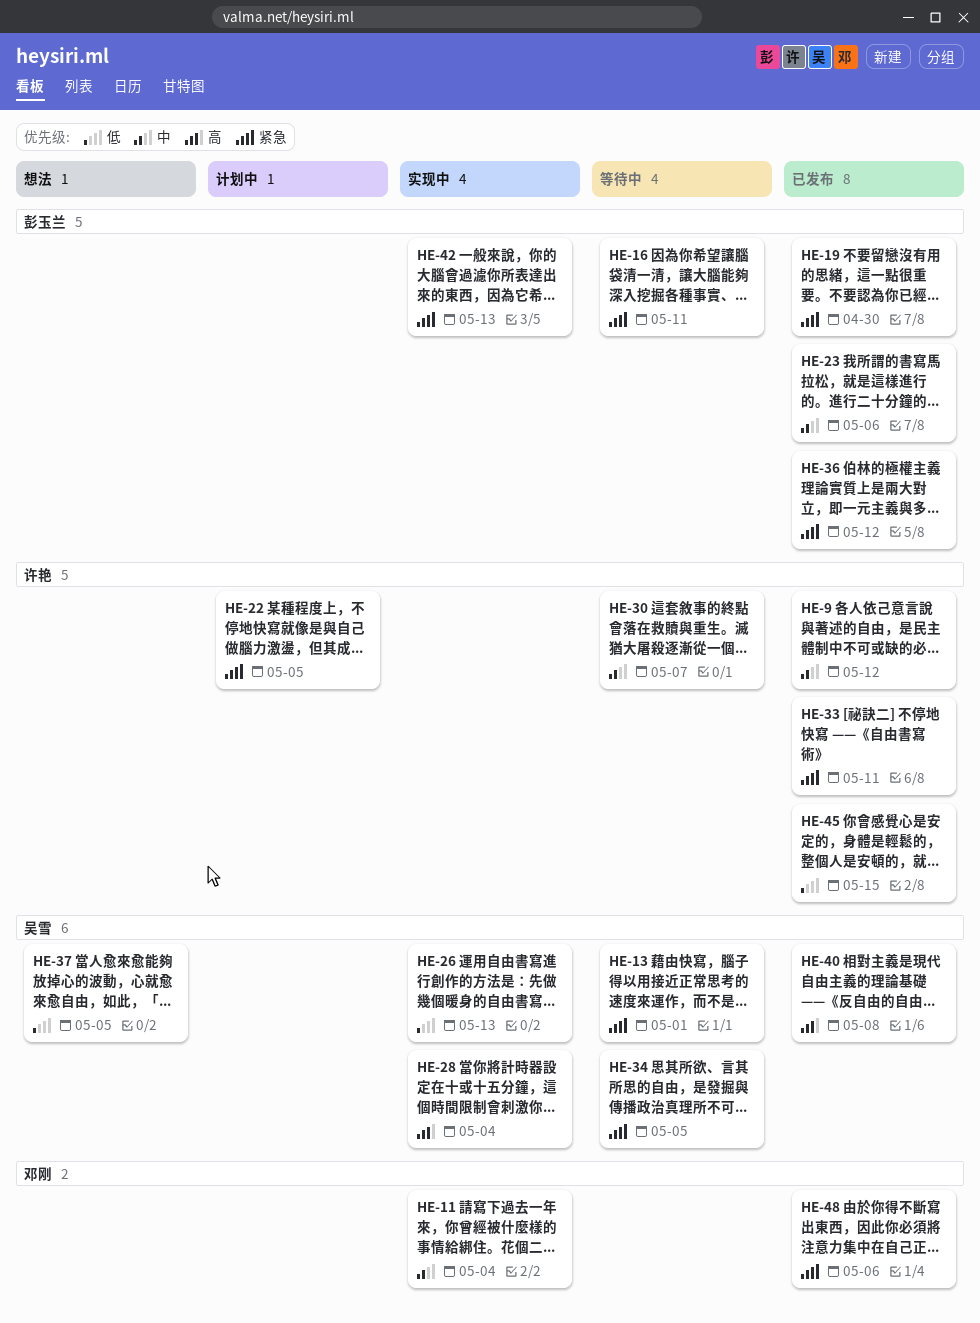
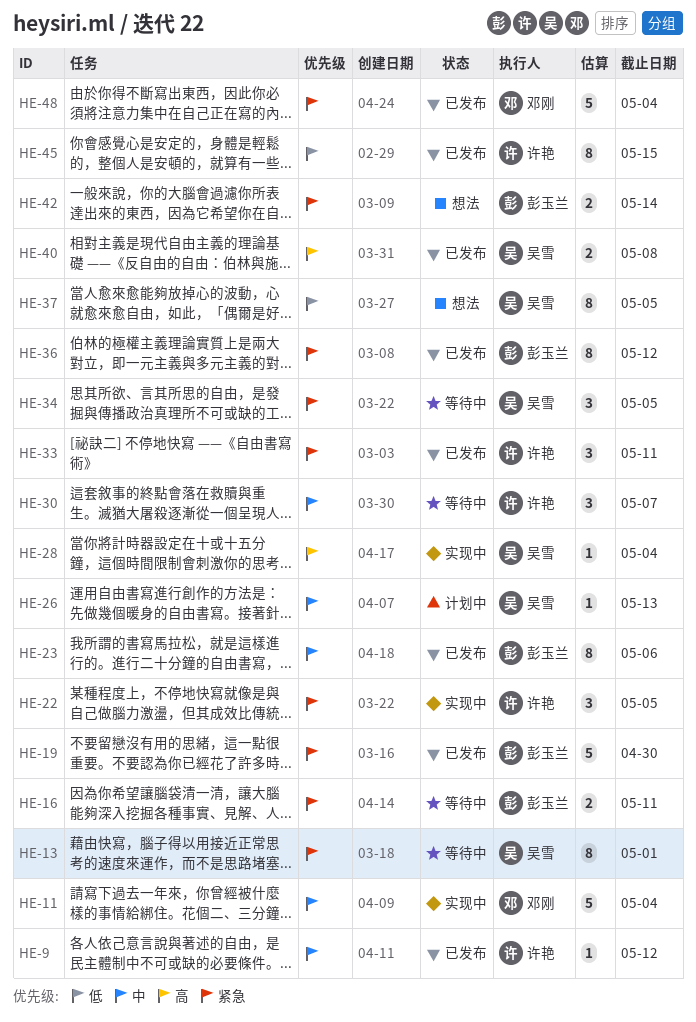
HE-22, status: 计划中 -> 实现中
HE-26, status: 实现中 -> 计划中
HE-26, priority: 低 -> 中
HE-42, status: 实现中 -> 想法
HE-42, due: May 13 -> May 14
HE-48, due: May 6 -> May 4

